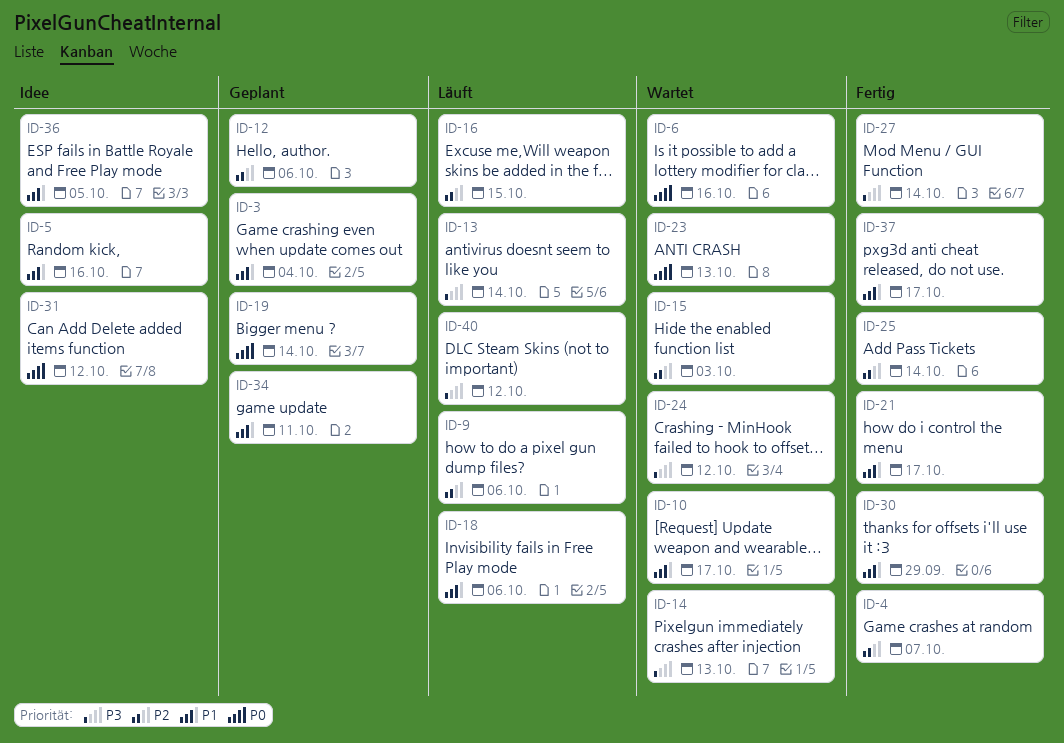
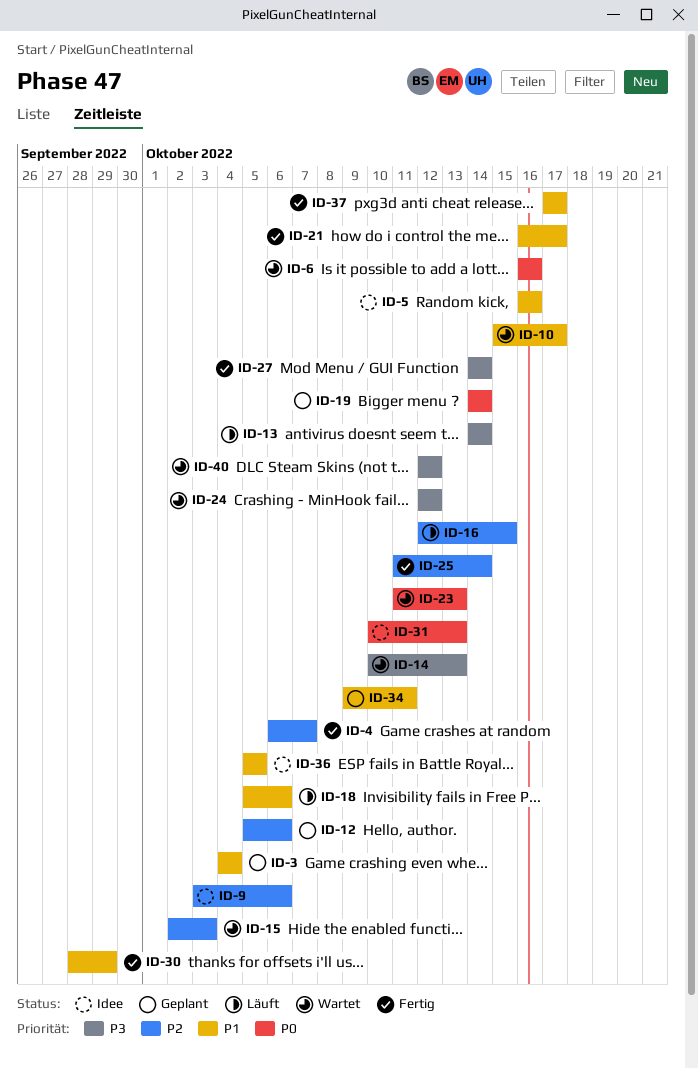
ID-9, status: Läuft -> Idee
ID-31, due: Oct 12 -> Oct 13
ID-40, status: Läuft -> Wartet

